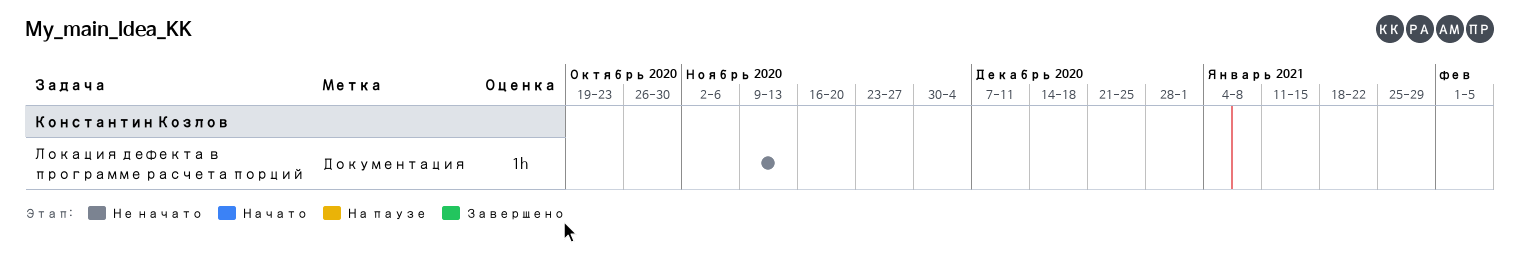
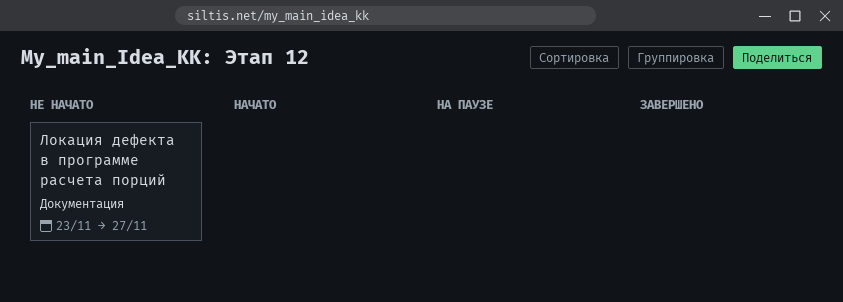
Локация дефекта в программе расчета порций, start: Nov 9 -> Nov 23
Локация дефекта в программе расчета порций, due: Nov 13 -> Nov 27

